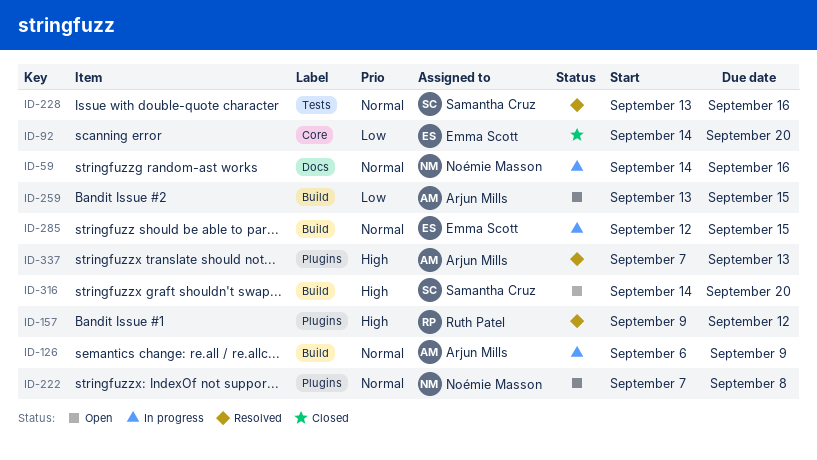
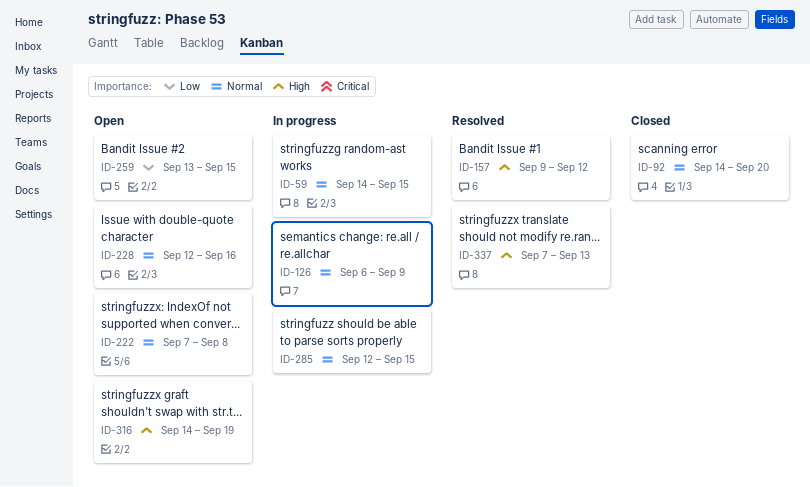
ID-59, due: Sep 16 -> Sep 15
ID-92, priority: Low -> Normal
ID-228, status: Resolved -> Open
ID-228, start: Sep 13 -> Sep 12
ID-316, due: Sep 20 -> Sep 19

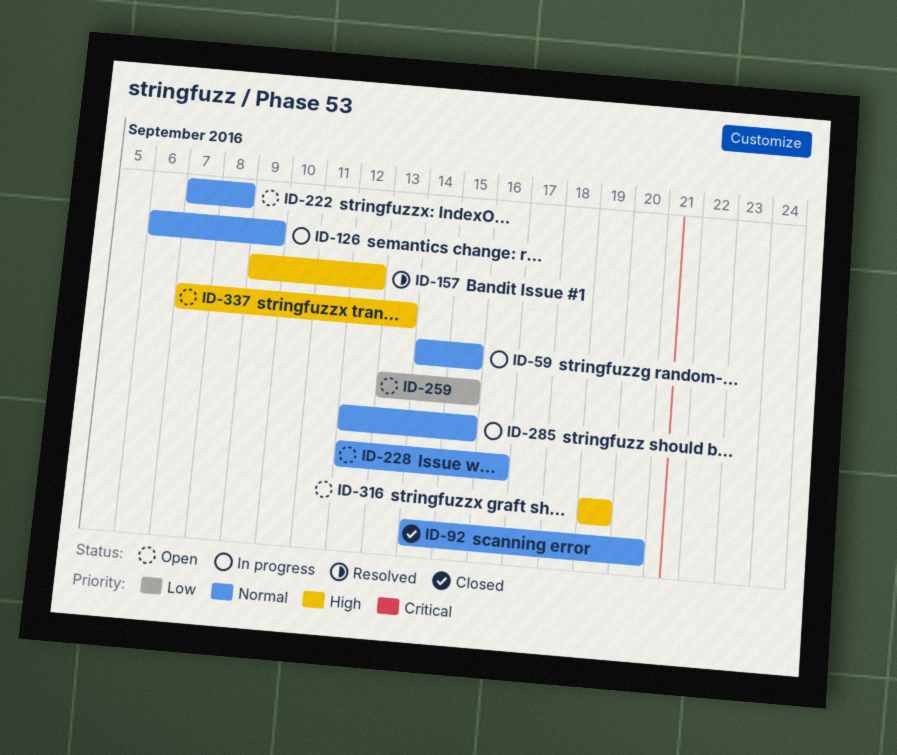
ID-316, start: Sep 14 -> Sep 19
ID-337, status: Resolved -> Open

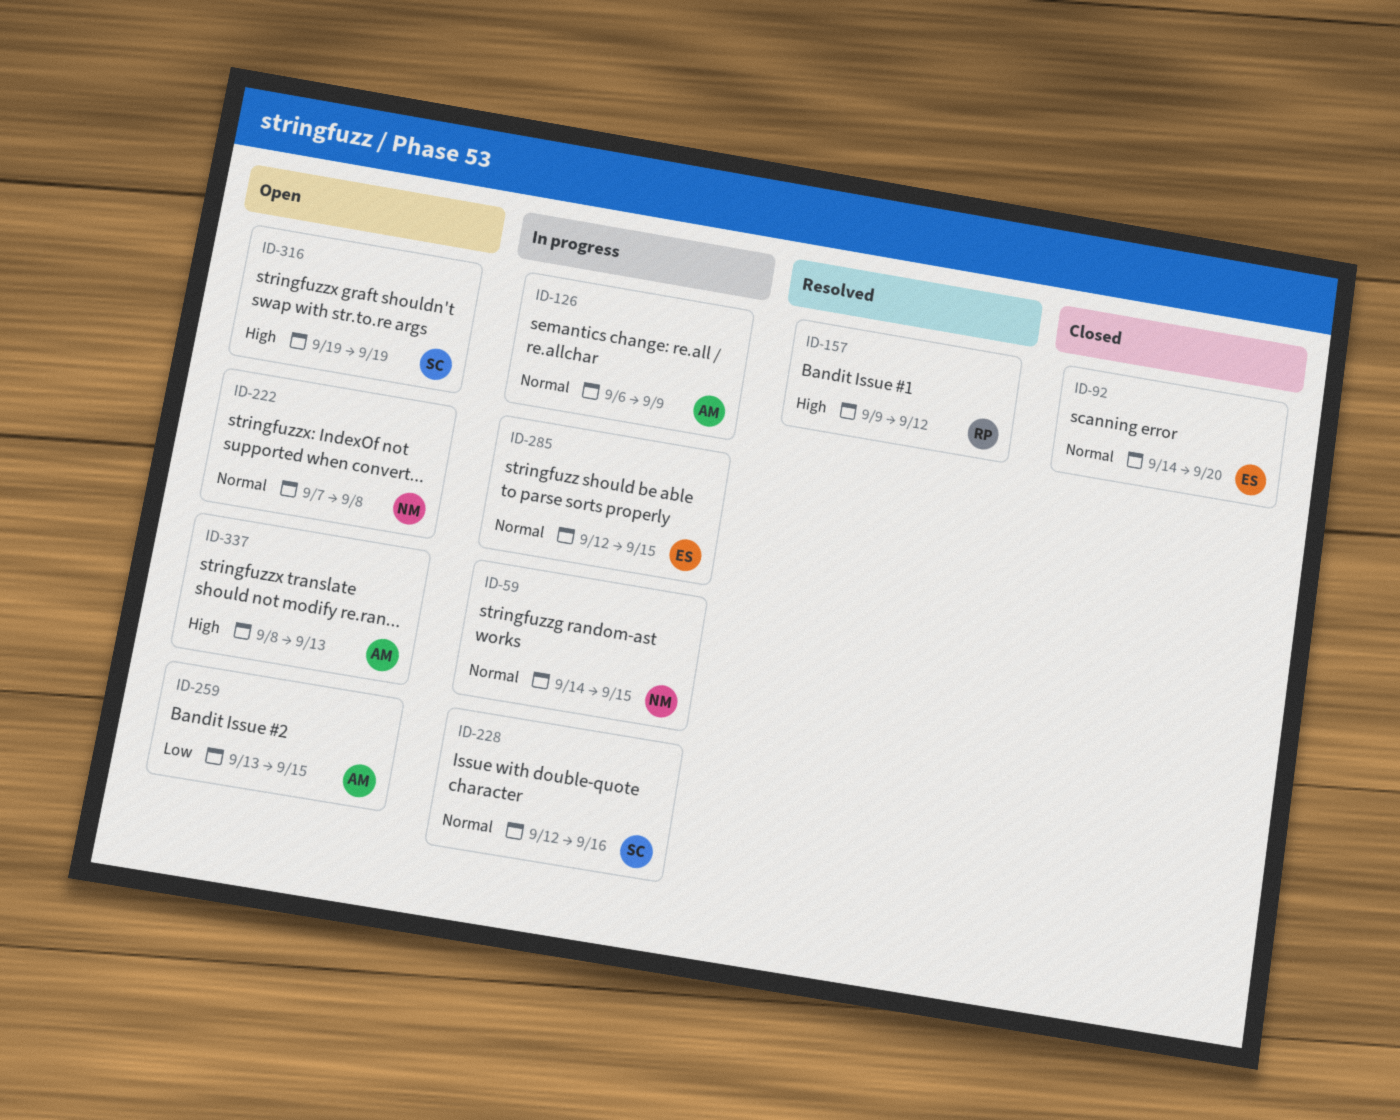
ID-228, status: Open -> In progress
ID-337, start: Sep 7 -> Sep 8

